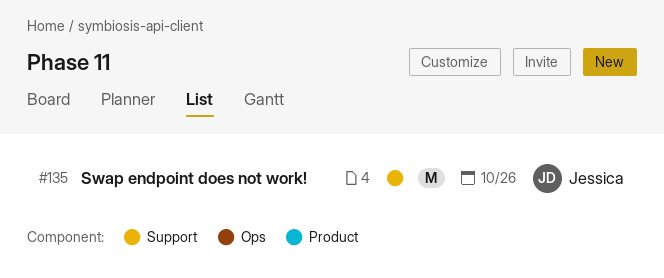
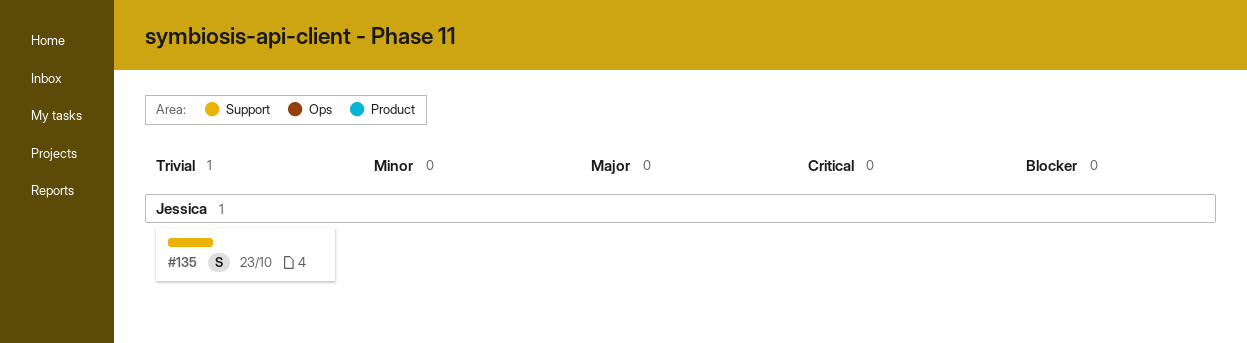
#135, estimate: M -> S
#135, due: Oct 26 -> Oct 23

